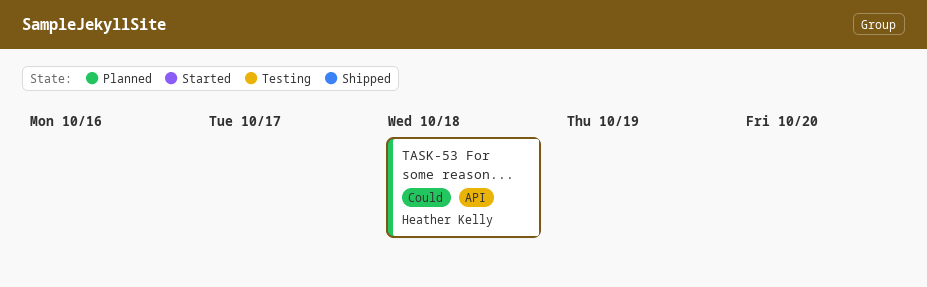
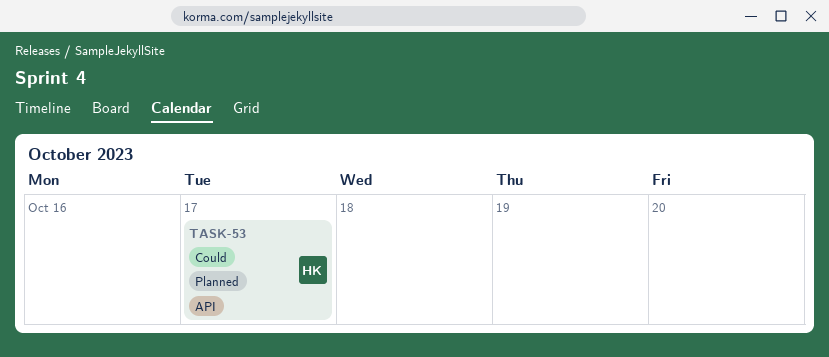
TASK-53, due: Oct 18 -> Oct 17

